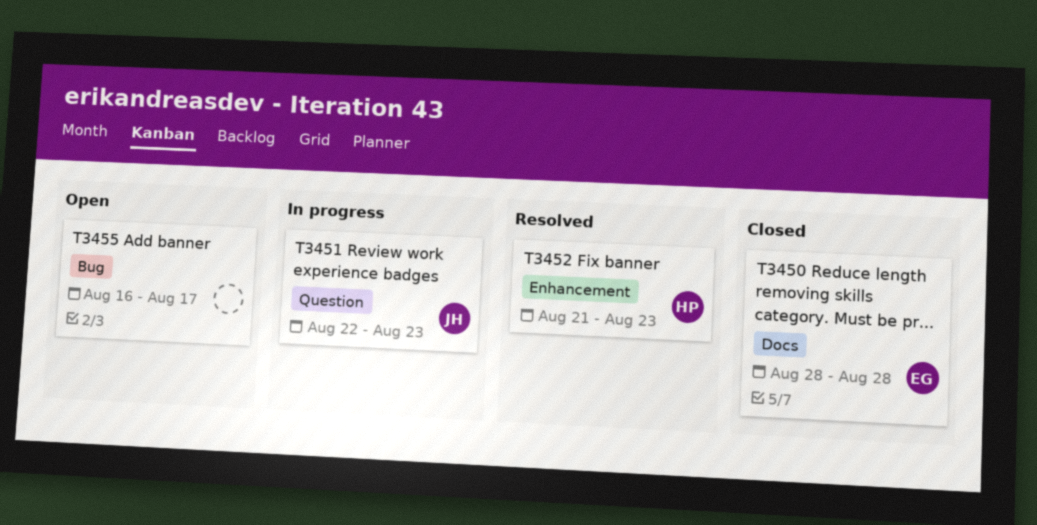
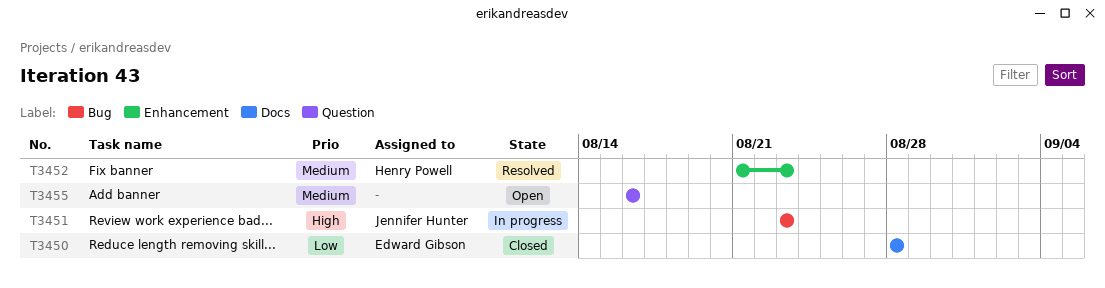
T3451, label: Question -> Bug
T3451, start: Aug 22 -> Aug 23
T3455, label: Bug -> Question
T3455, due: Aug 17 -> Aug 16

